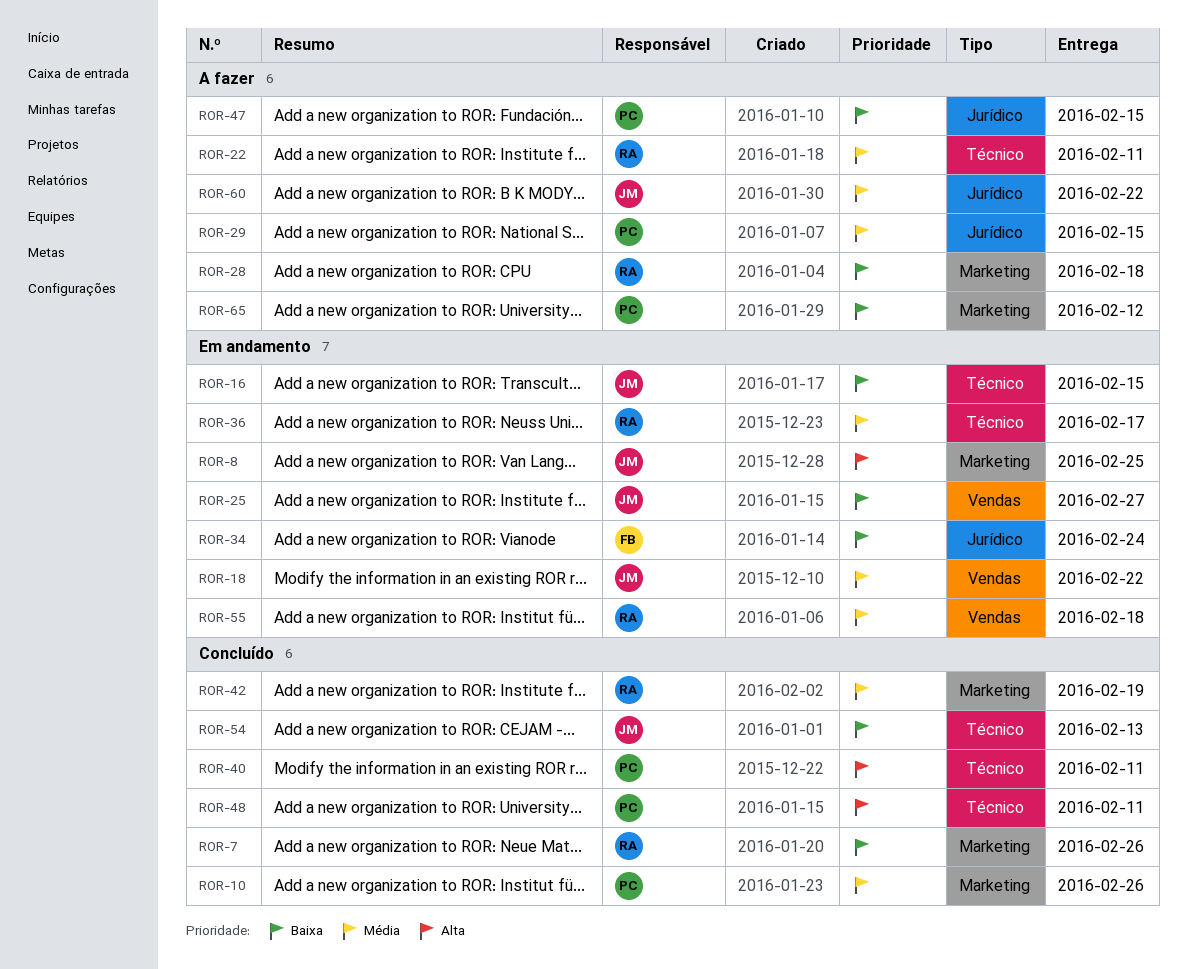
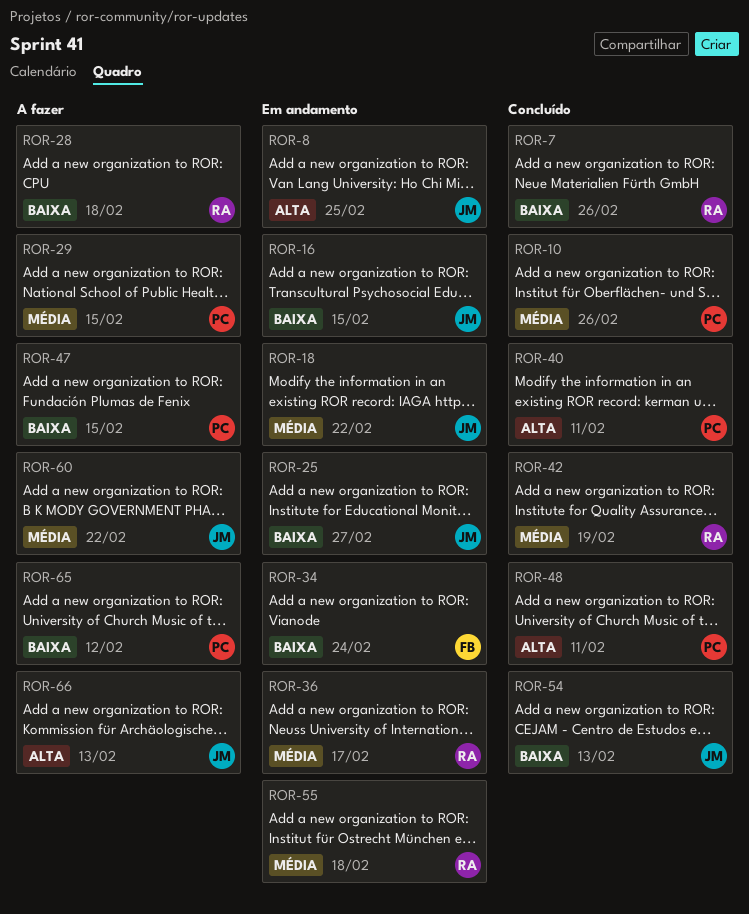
ROR-22: present -> none
ROR-66: none -> present

